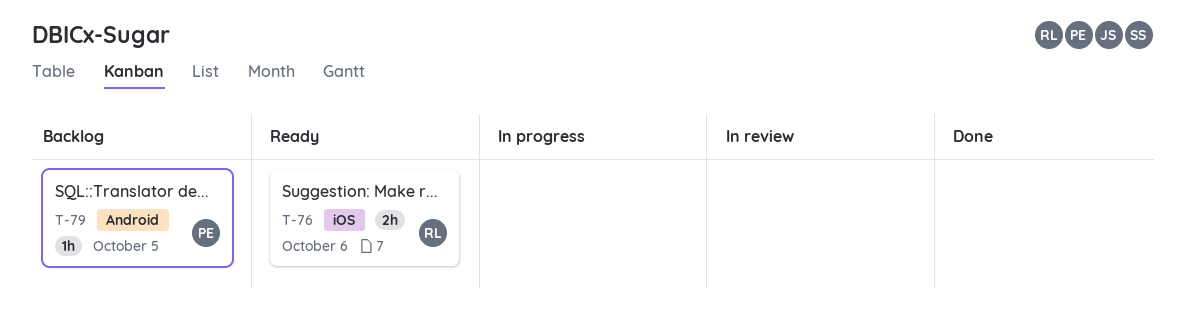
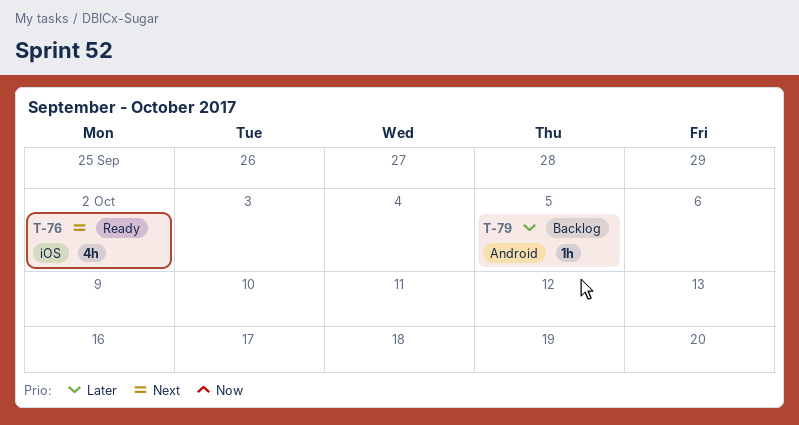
T-76, estimate: 2h -> 4h
T-76, due: Oct 6 -> Oct 2

